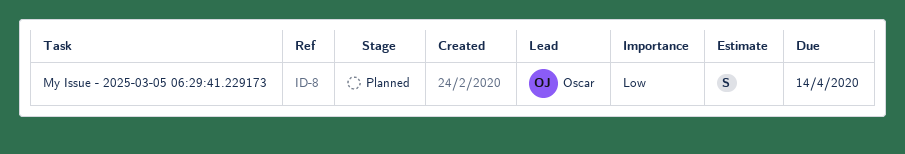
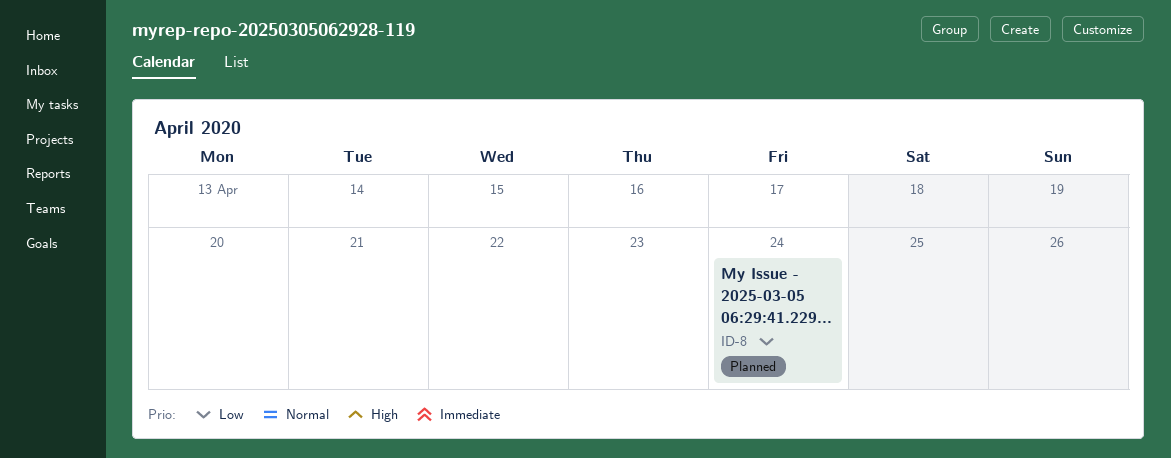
ID-8, due: Apr 14 -> Apr 24

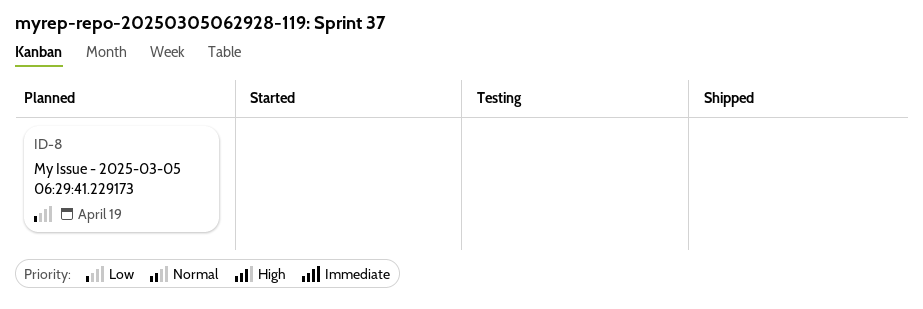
ID-8, due: Apr 24 -> Apr 19

